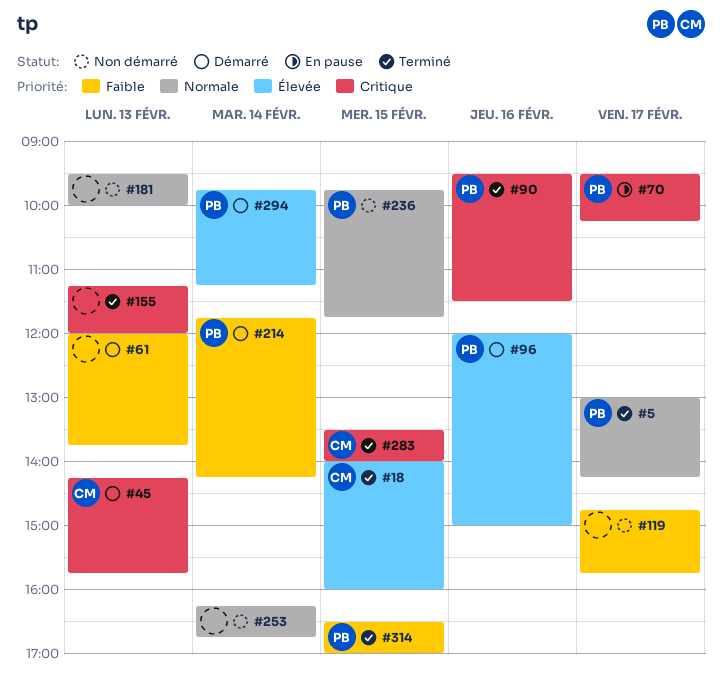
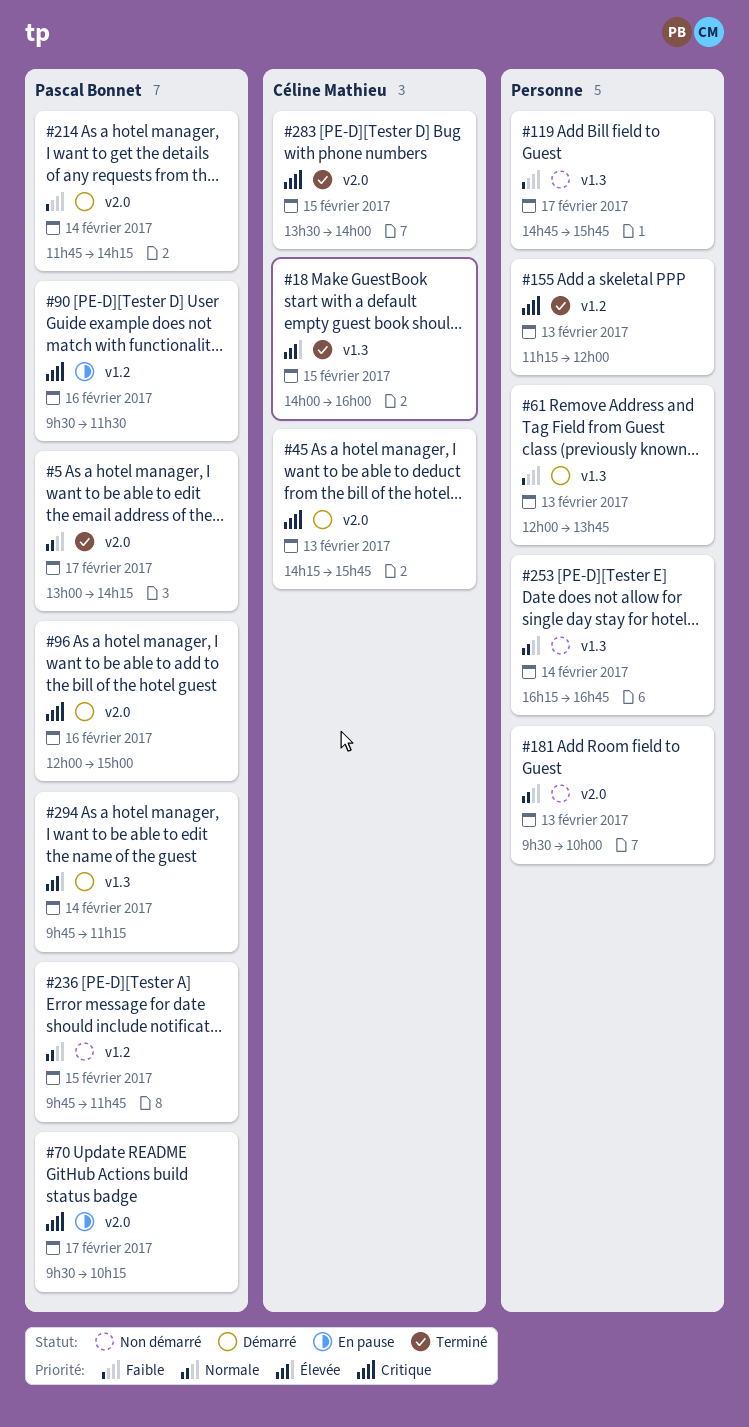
#90, status: Terminé -> En pause
#96, priority: Élevée -> Critique
#314: present -> none

